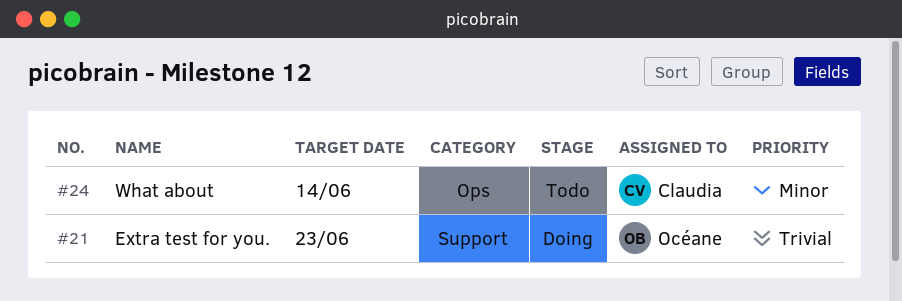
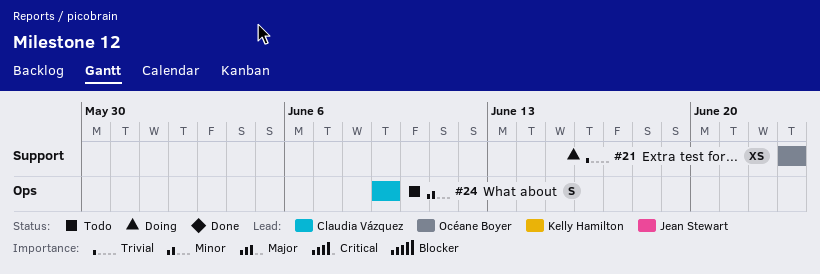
#24, due: Jun 14 -> Jun 9

